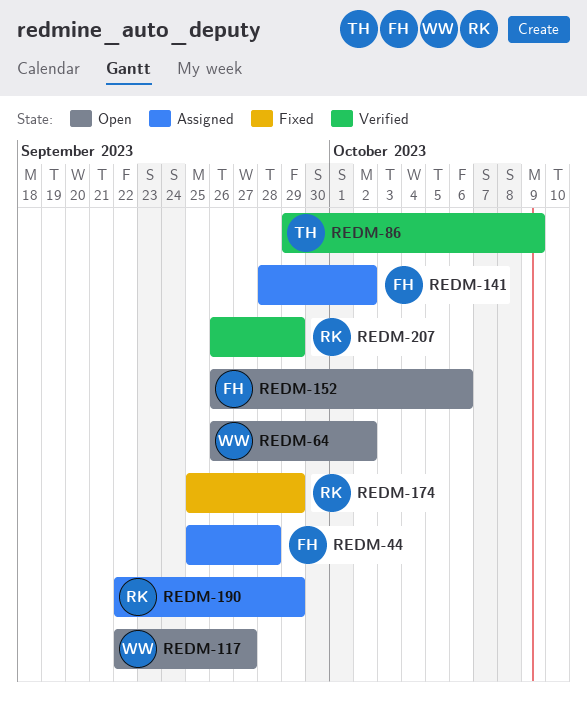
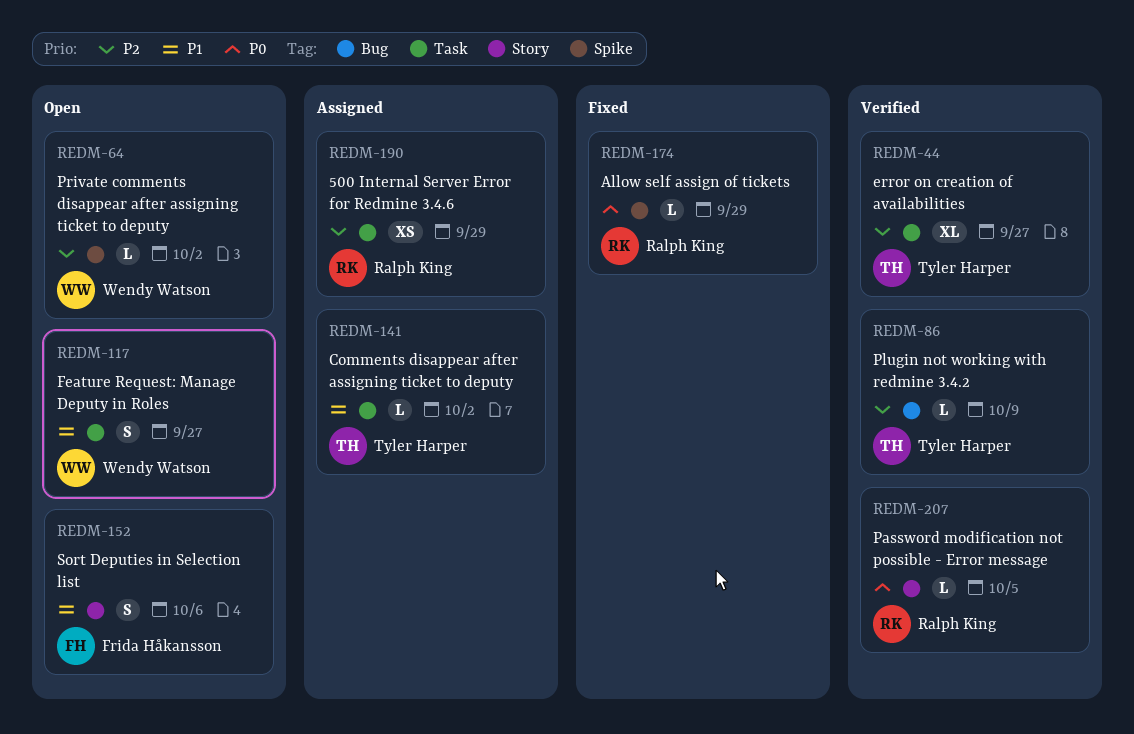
REDM-44, status: Assigned -> Verified
REDM-44, owner: Frida Håkansson -> Tyler Harper
REDM-44, due: Sep 28 -> Sep 27
REDM-141, owner: Frida Håkansson -> Tyler Harper
REDM-207, due: Sep 29 -> Oct 5

